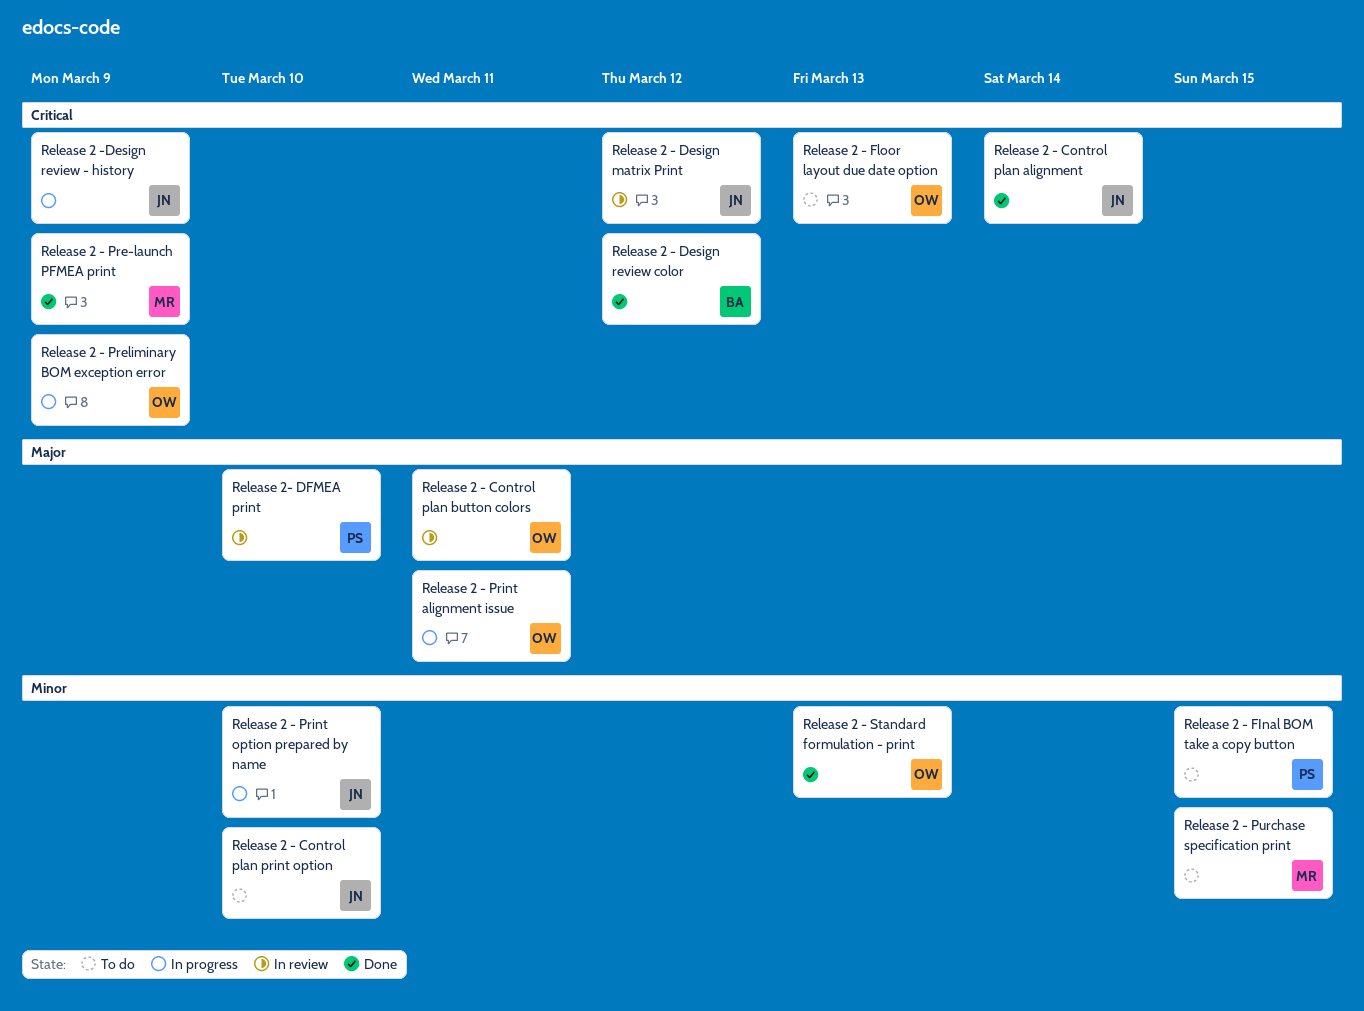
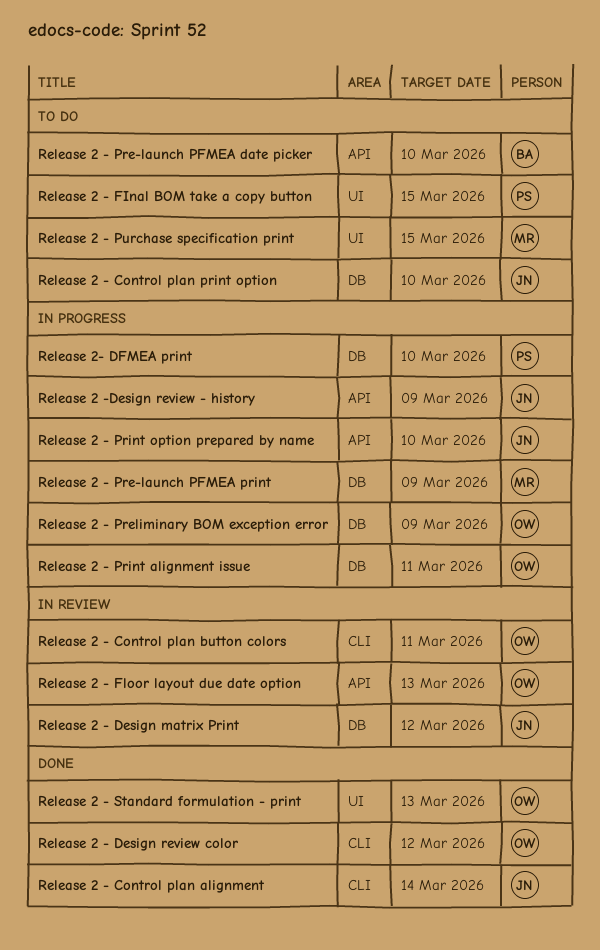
Release 2 - Design review color, owner: BA -> OW
Release 2 - Floor layout due date option, status: To do -> In review
Release 2 - Pre-launch PFMEA date picker: none -> present
Release 2 - Pre-launch PFMEA print, status: Done -> In progress
Release 2- DFMEA print, status: In review -> In progress

